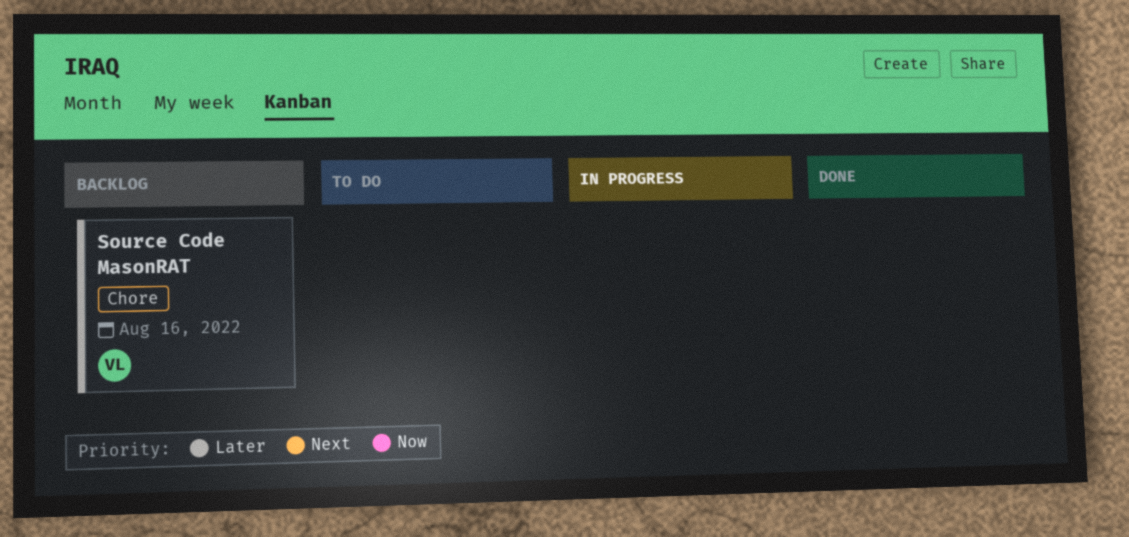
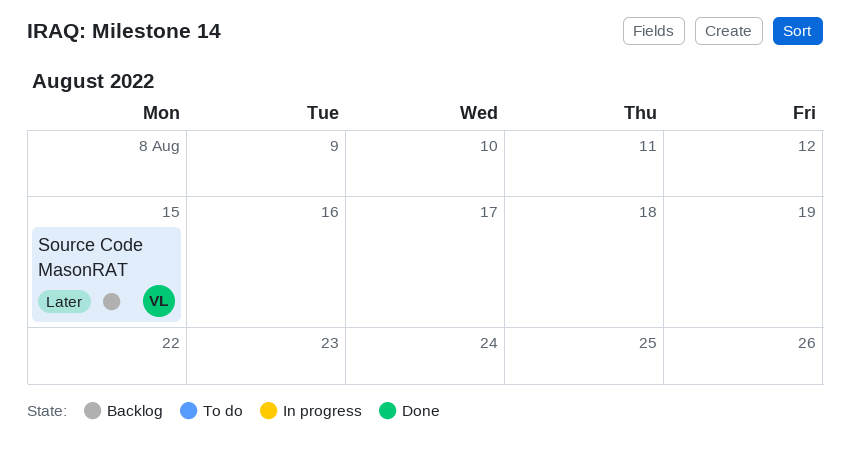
Source Code MasonRAT, due: Aug 16 -> Aug 15

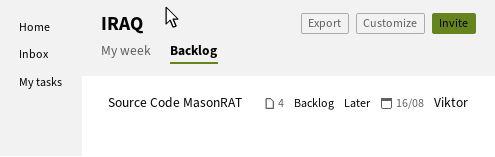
Source Code MasonRAT, due: Aug 15 -> Aug 16

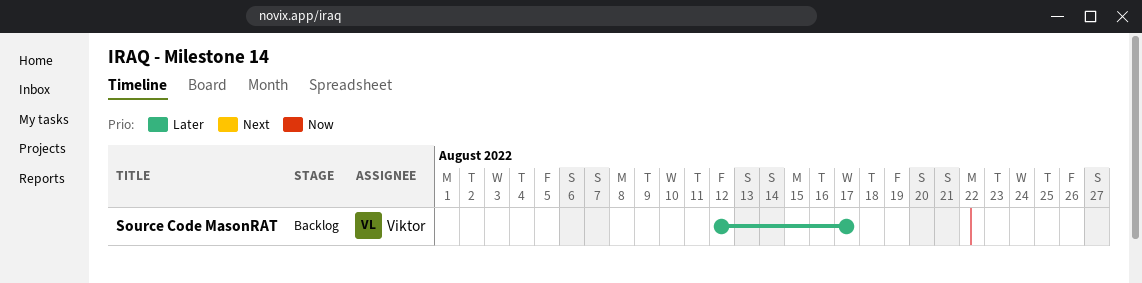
Source Code MasonRAT, due: Aug 16 -> Aug 17

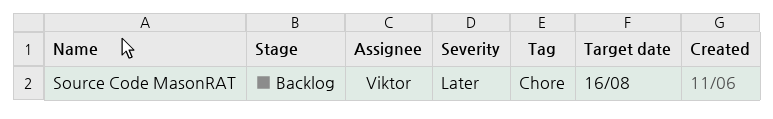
Source Code MasonRAT, due: Aug 17 -> Aug 16

